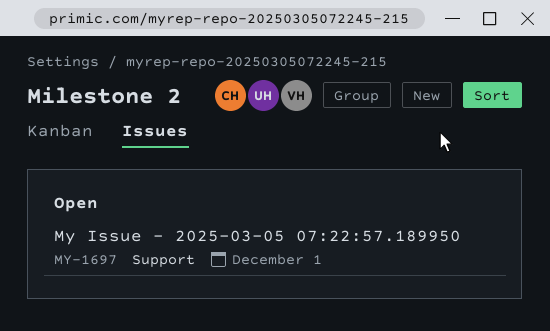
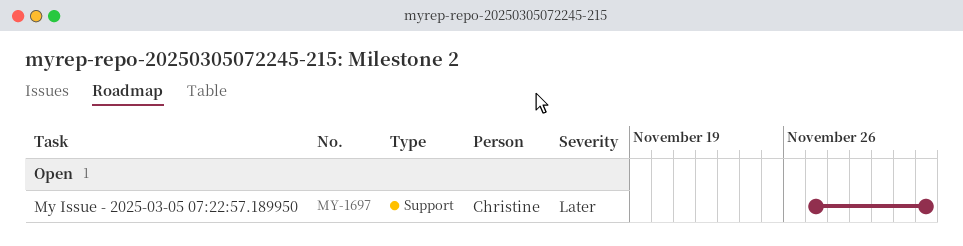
MY-1697, due: Dec 1 -> Dec 2

